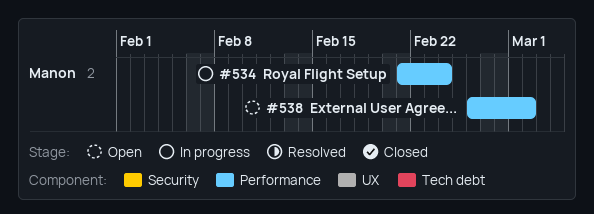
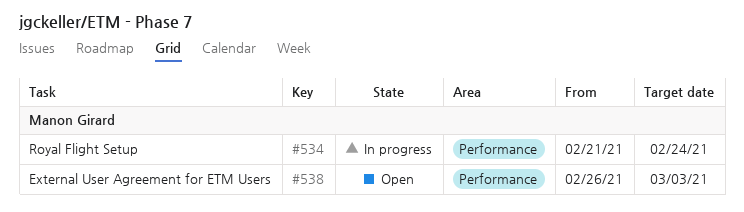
#538, due: Mar 2 -> Mar 3

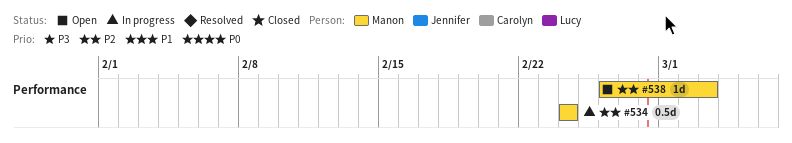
#534, start: Feb 21 -> Feb 24

